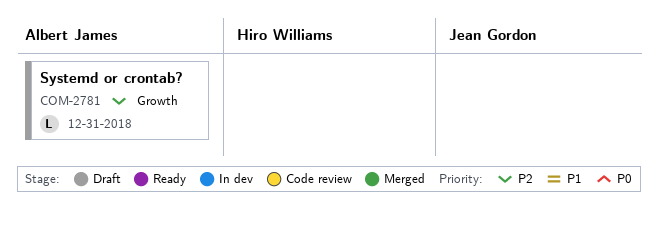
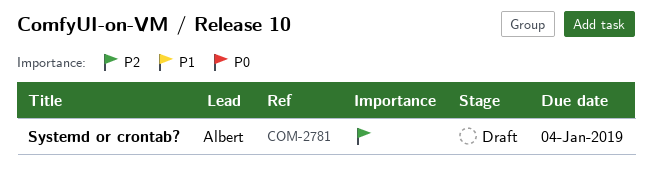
COM-2781, due: Dec 31 -> Jan 4

